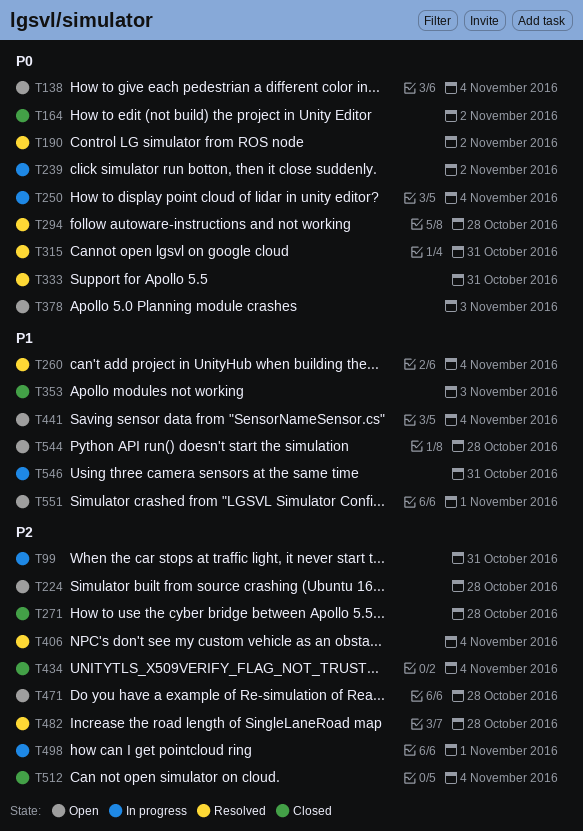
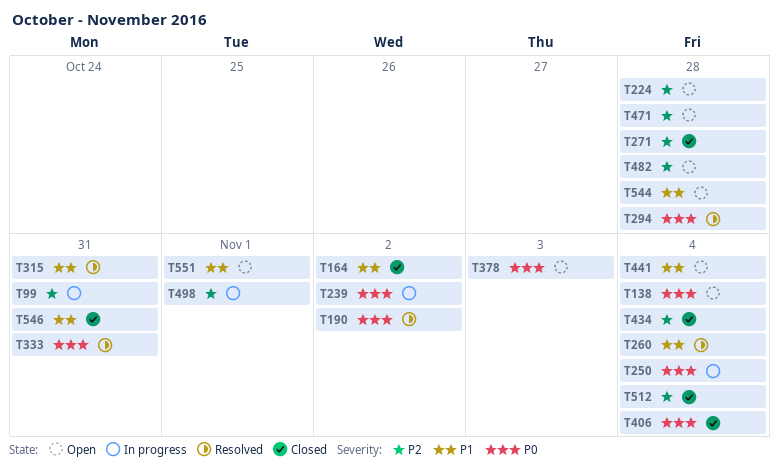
T164, priority: P0 -> P1
T315, priority: P0 -> P1
T353: present -> none
T406, status: Resolved -> Closed
T406, priority: P2 -> P0
T482, status: Resolved -> Open
T546, status: In progress -> Closed

